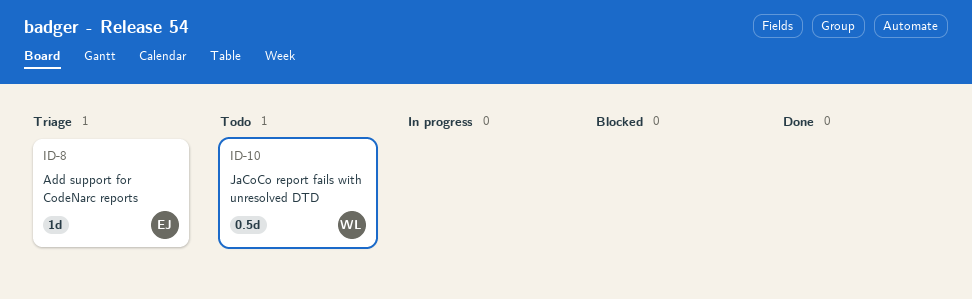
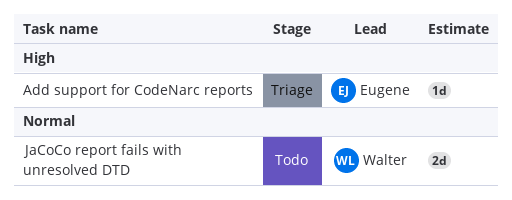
JaCoCo report fails with unresolved DTD, estimate: 0.5d -> 2d

